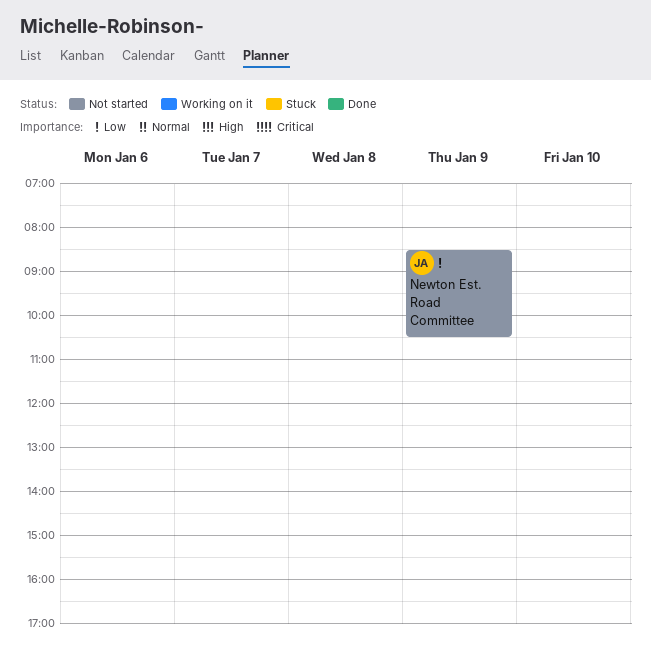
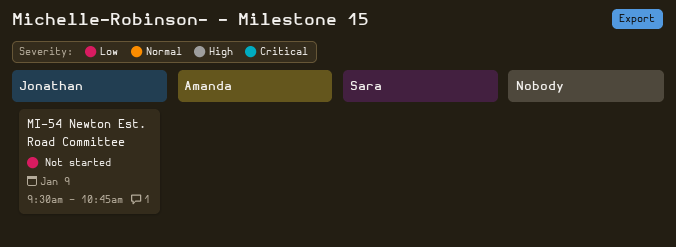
Newton Est. Road Committee, begins: 08:30 -> 09:30
Newton Est. Road Committee, ends: 10:30 -> 10:45

